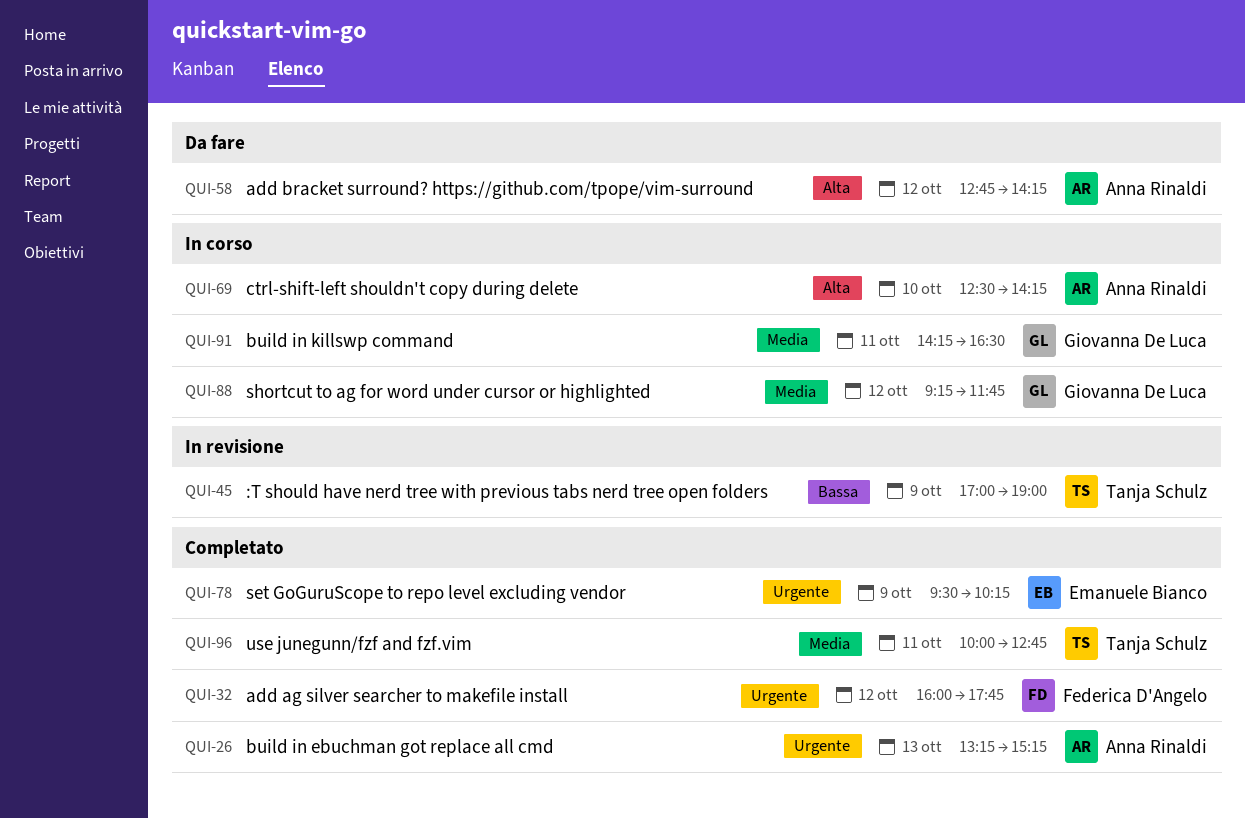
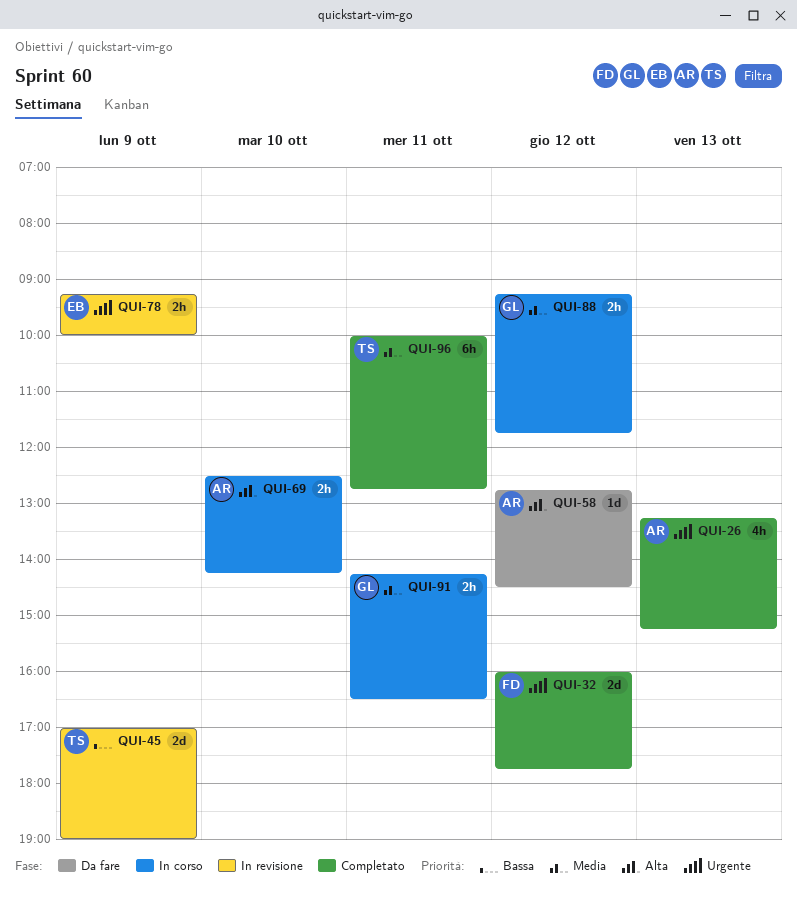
QUI-58, ends: 14:15 -> 14:30
QUI-78, status: Completato -> In revisione
QUI-78, begins: 09:30 -> 09:15
QUI-78, ends: 10:15 -> 10:00

